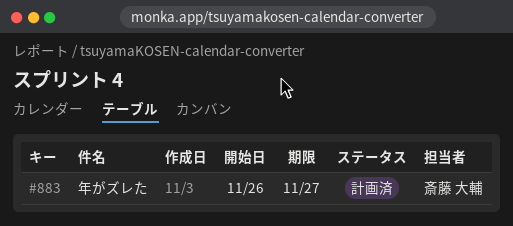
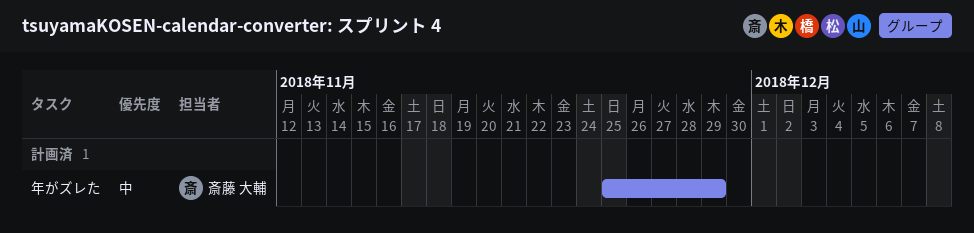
年がズレた, start: Nov 26 -> Nov 25
年がズレた, due: Nov 27 -> Nov 29

